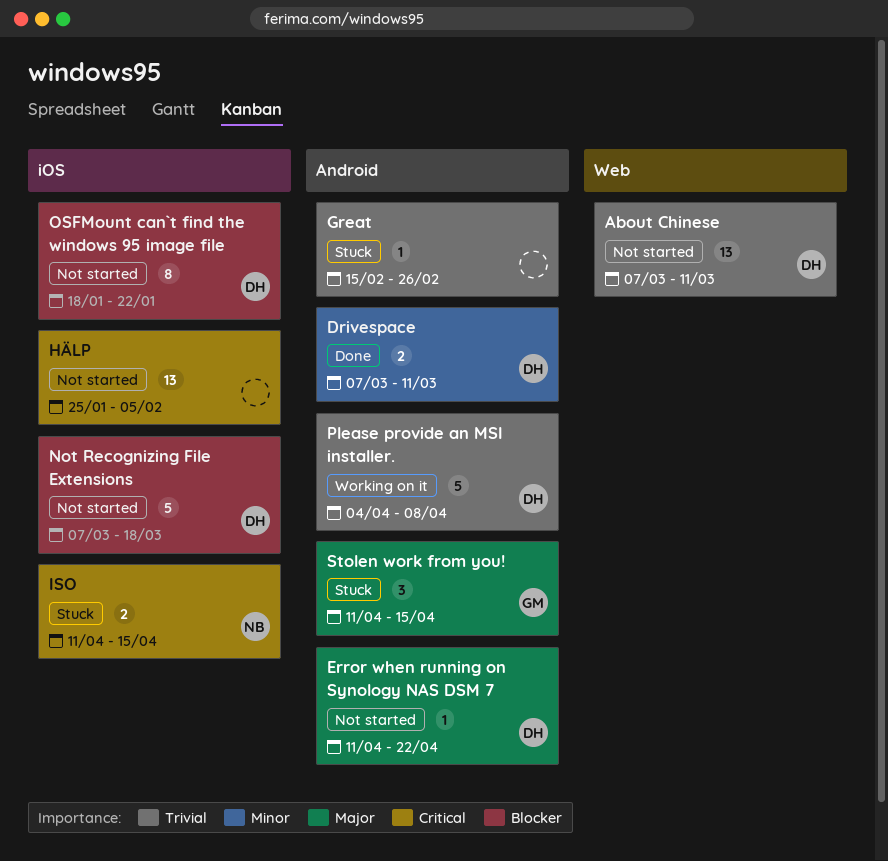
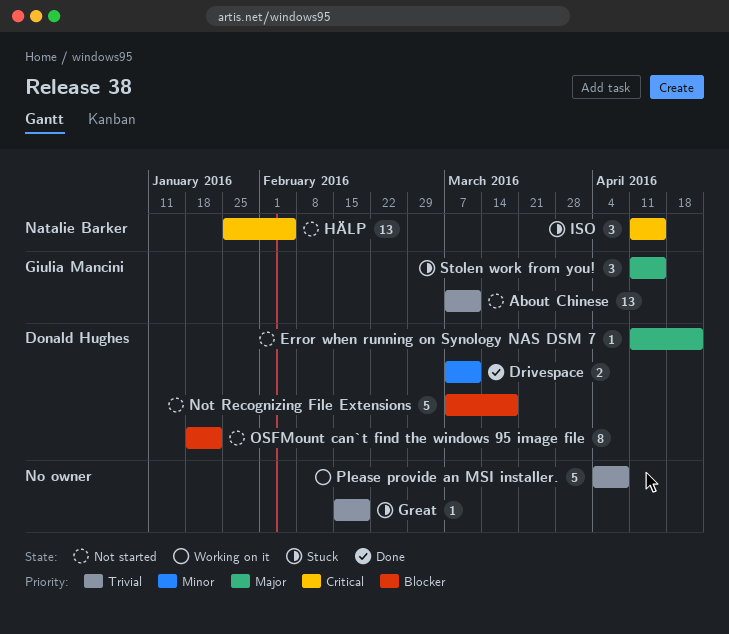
About Chinese, owner: Donald Hughes -> Giulia Mancini
Great, due: Feb 26 -> Feb 19
HÄLP, owner: none -> Natalie Barker
ISO, estimate: 2 -> 3
Please provide an MSI installer., owner: Donald Hughes -> none

